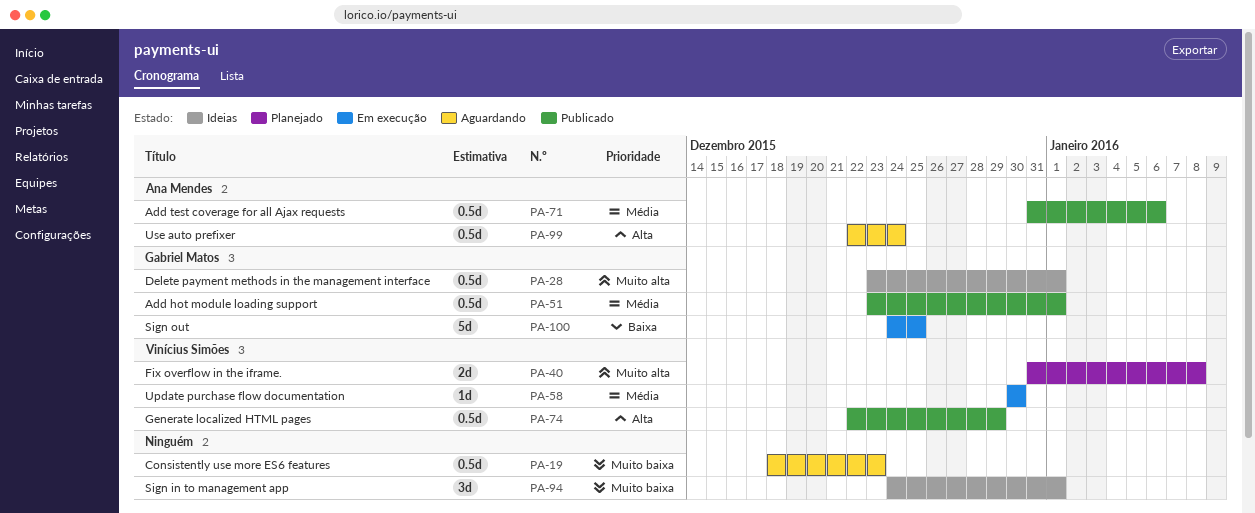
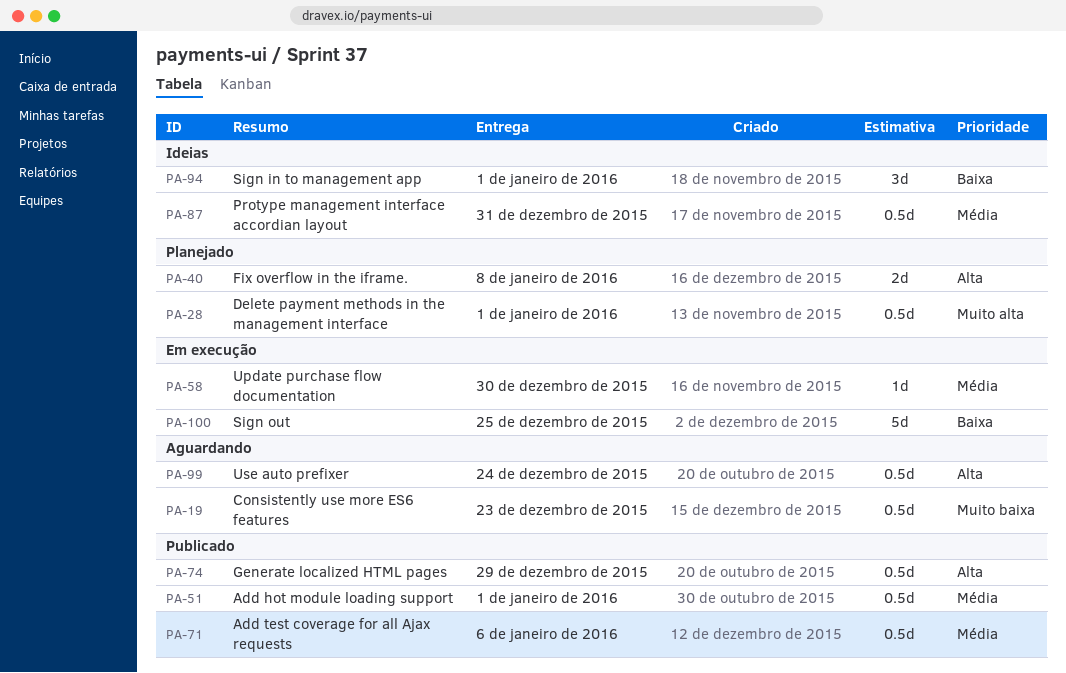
PA-28, status: Ideias -> Planejado
PA-40, priority: Muito alta -> Alta
PA-87: none -> present
PA-94, priority: Muito baixa -> Baixa

